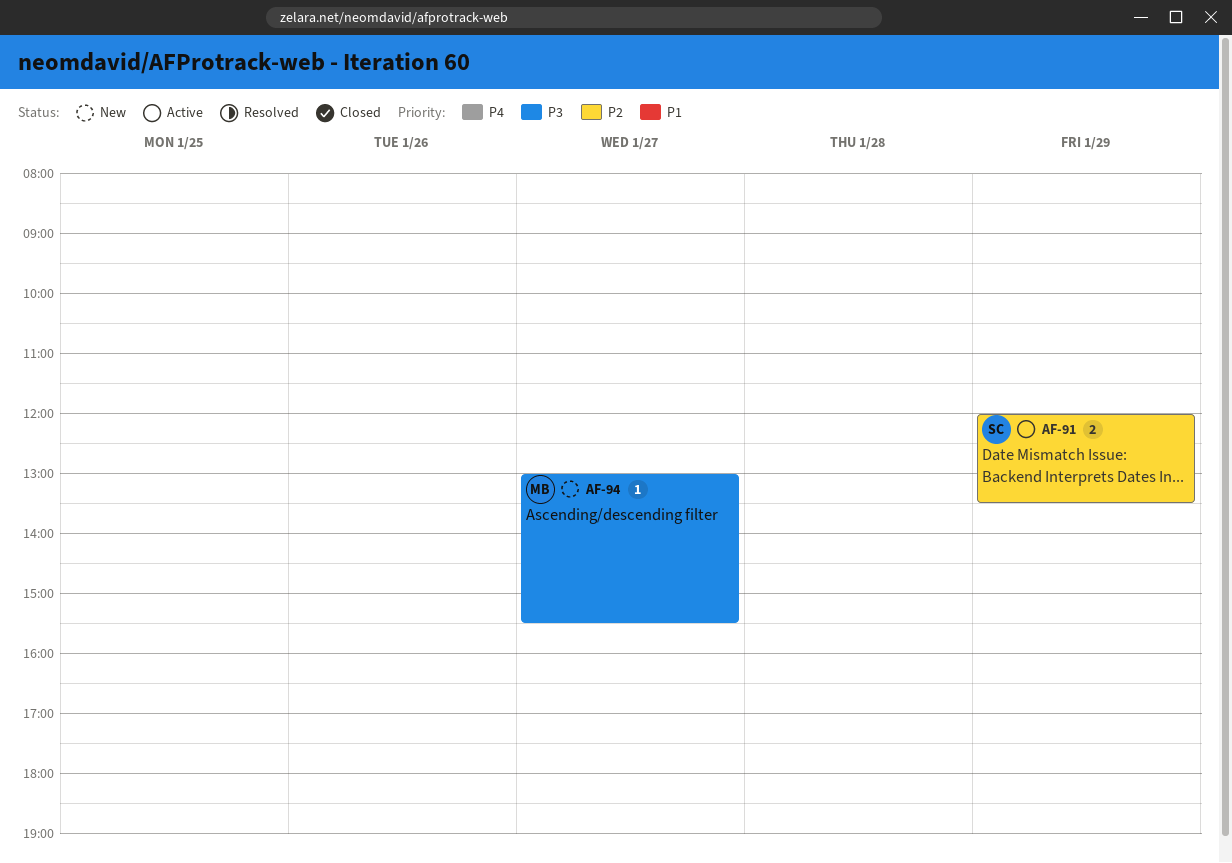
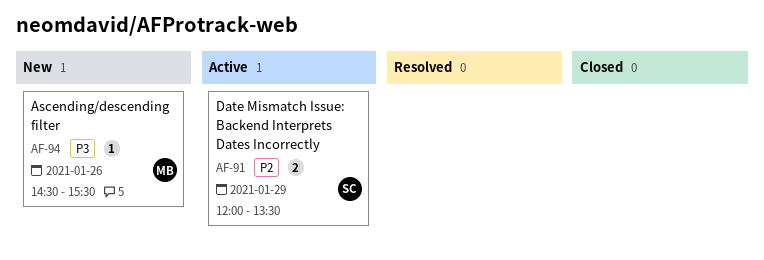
AF-94, day: Jan 27 -> Jan 26
AF-94, begins: 13:00 -> 14:30

